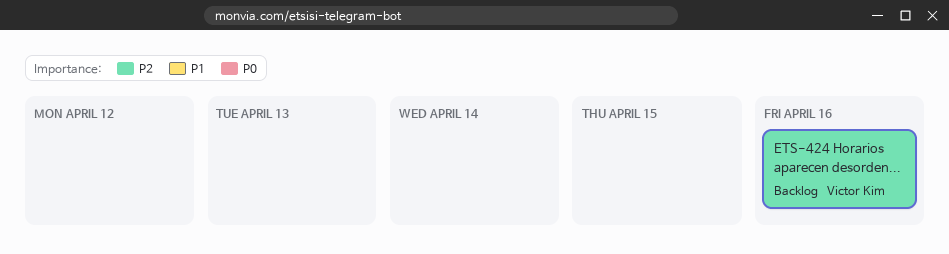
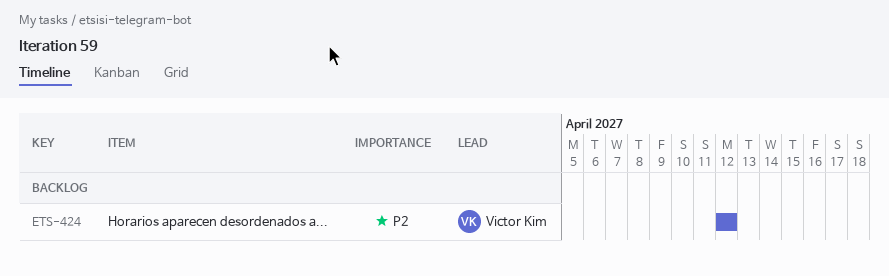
ETS-424, due: Apr 16 -> Apr 12

